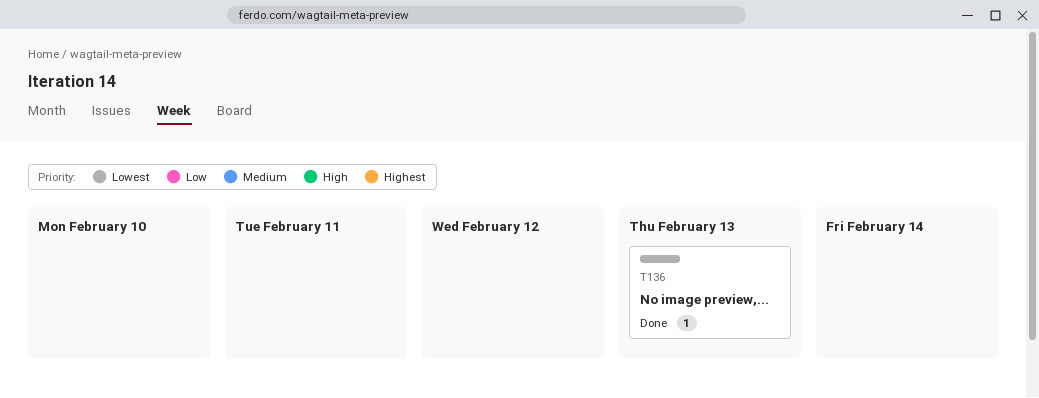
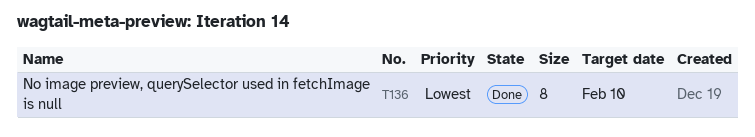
T136, estimate: 1 -> 8
T136, due: Feb 13 -> Feb 10

